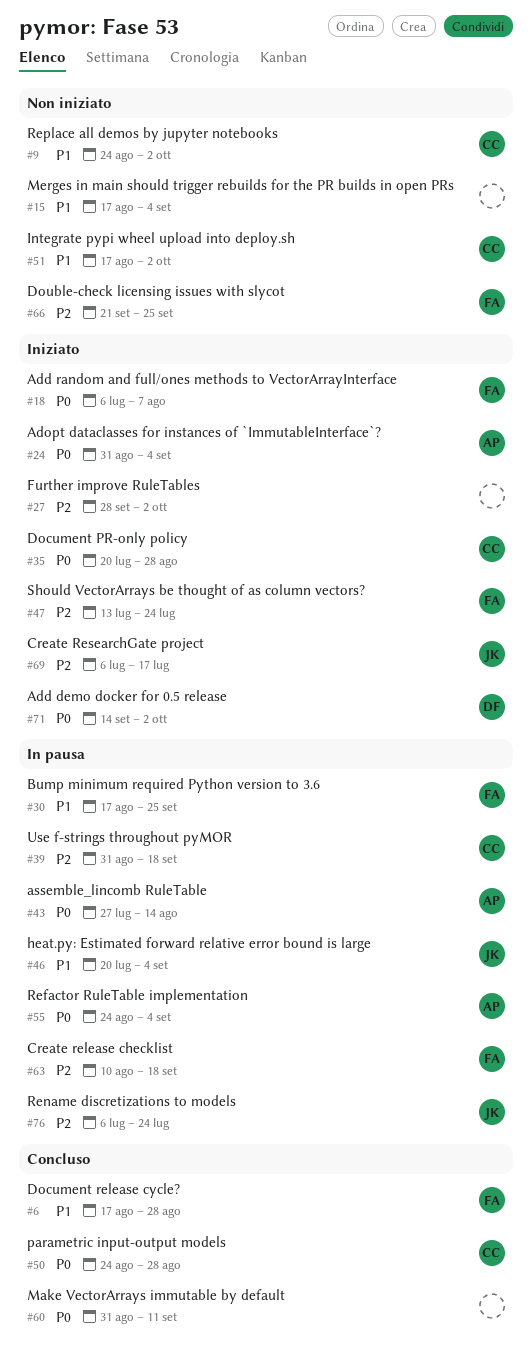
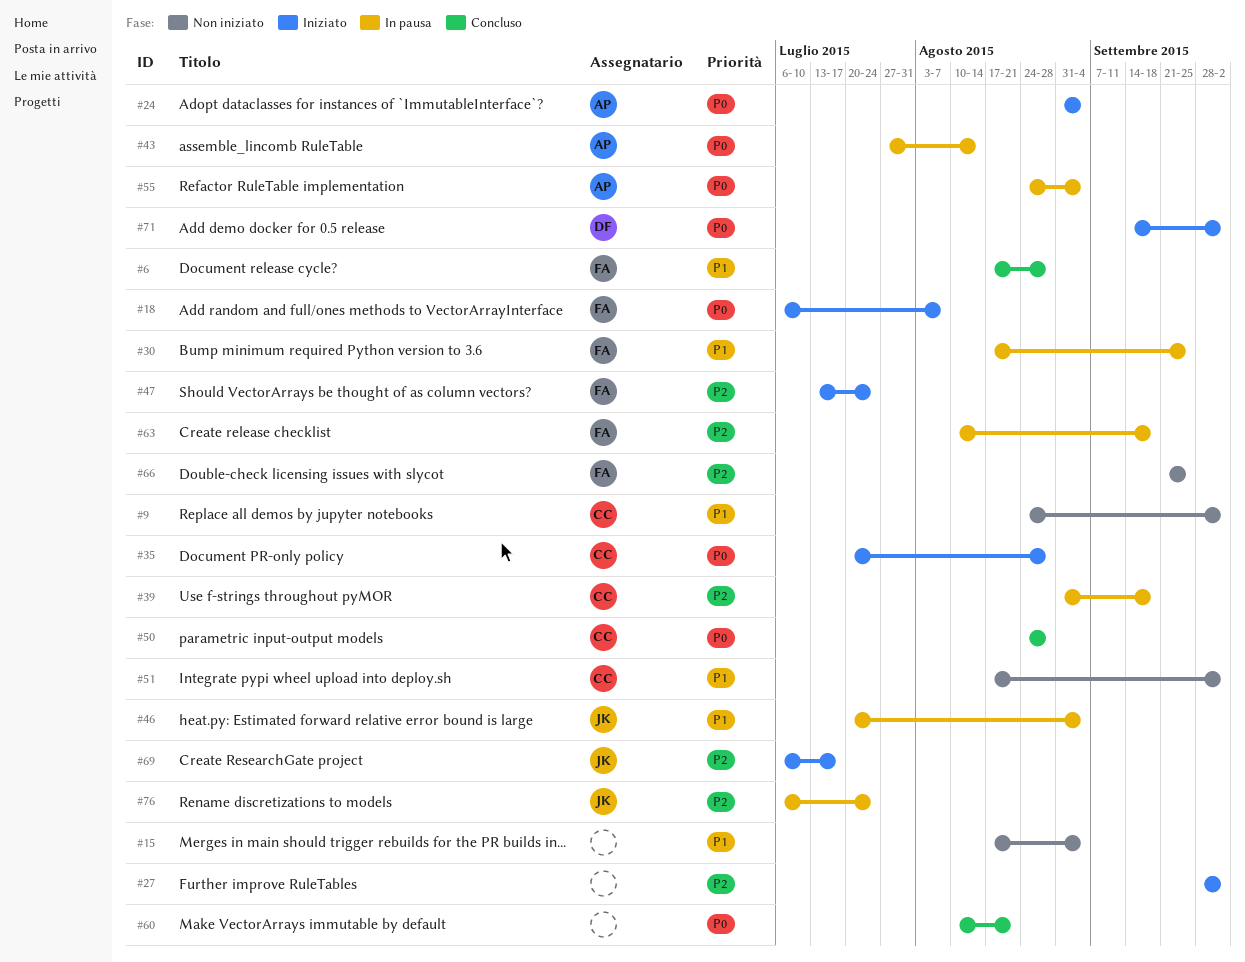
#60, start: Aug 31 -> Aug 10
#60, due: Sep 11 -> Aug 21

